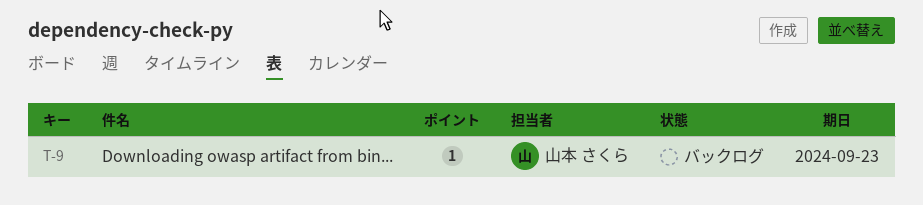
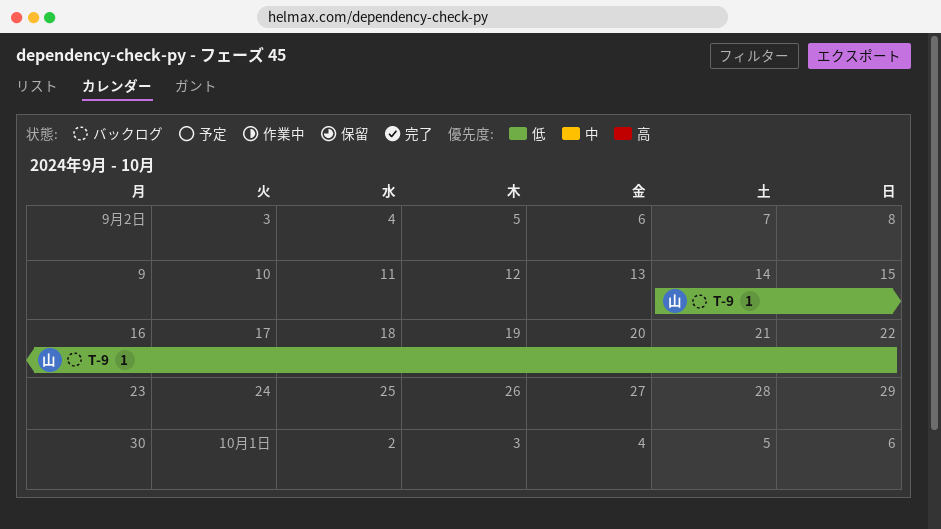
T-9, due: Sep 23 -> Sep 22

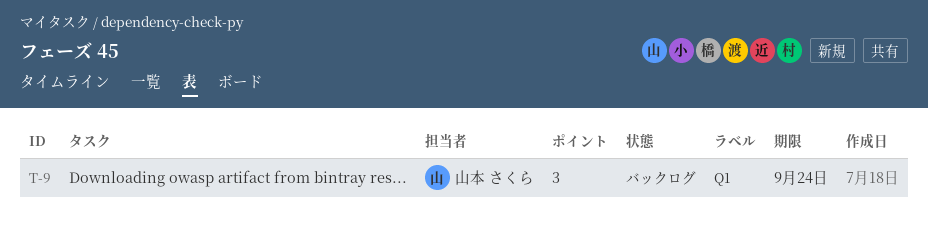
T-9, estimate: 1 -> 3
T-9, due: Sep 22 -> Sep 24

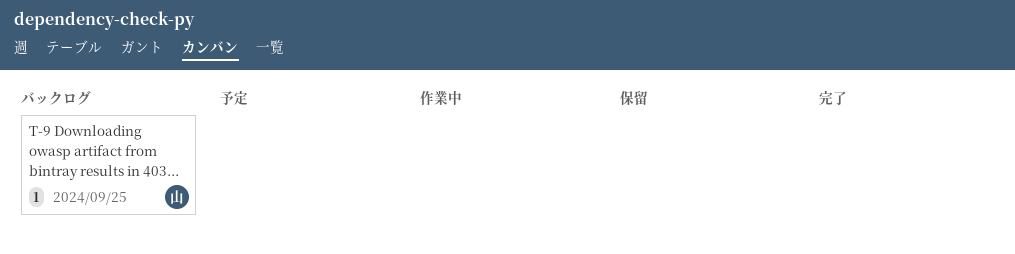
T-9, estimate: 3 -> 1
T-9, due: Sep 24 -> Sep 25

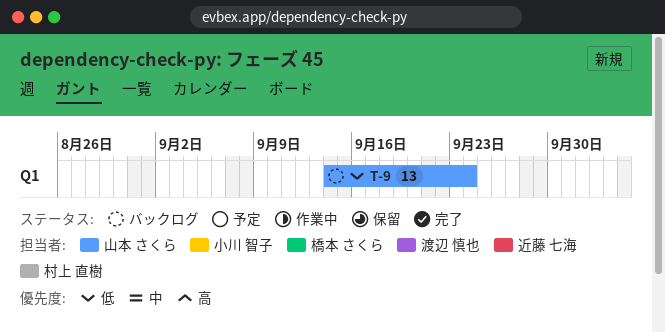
T-9, estimate: 1 -> 13
T-9, due: Sep 25 -> Sep 24

